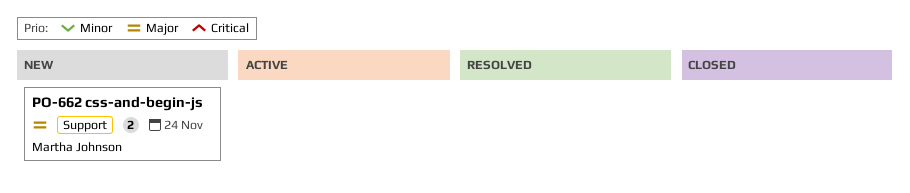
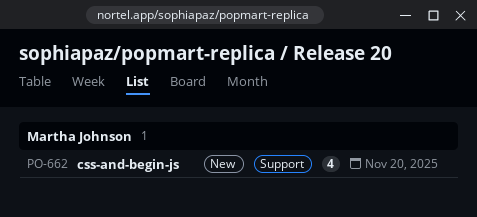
PO-662, estimate: 2 -> 4
PO-662, due: Nov 24 -> Nov 20

